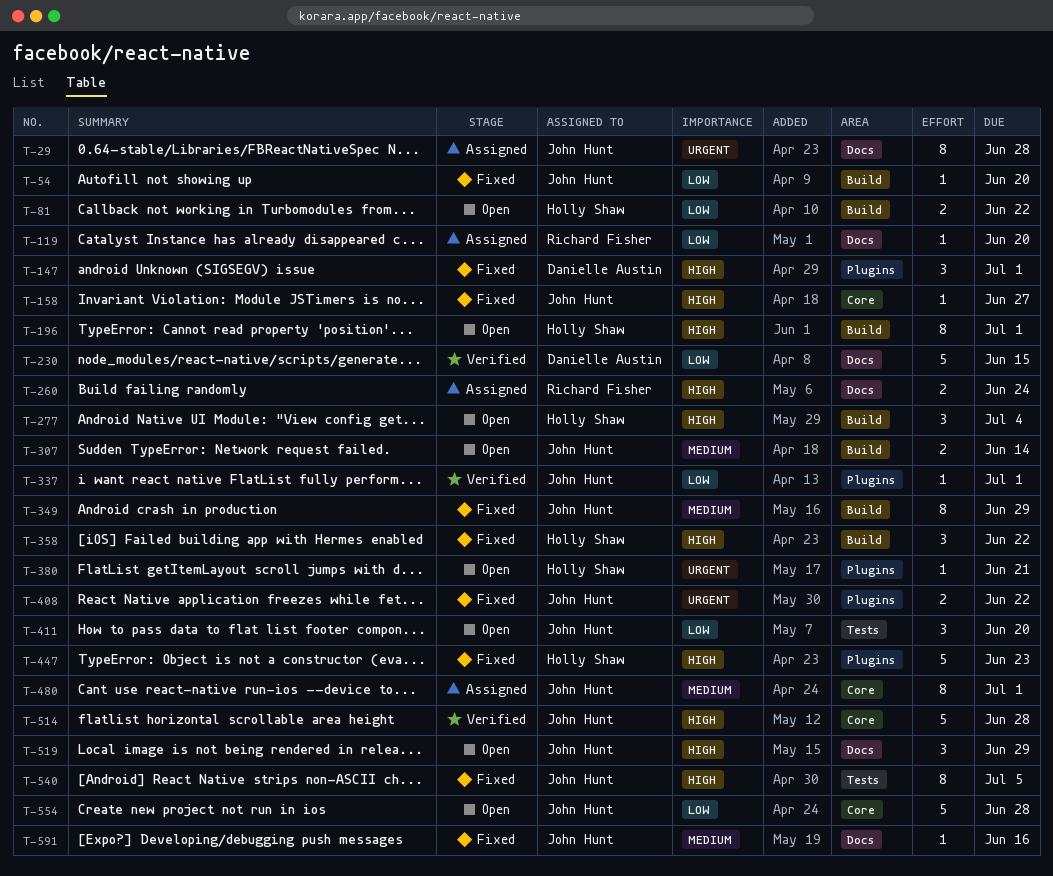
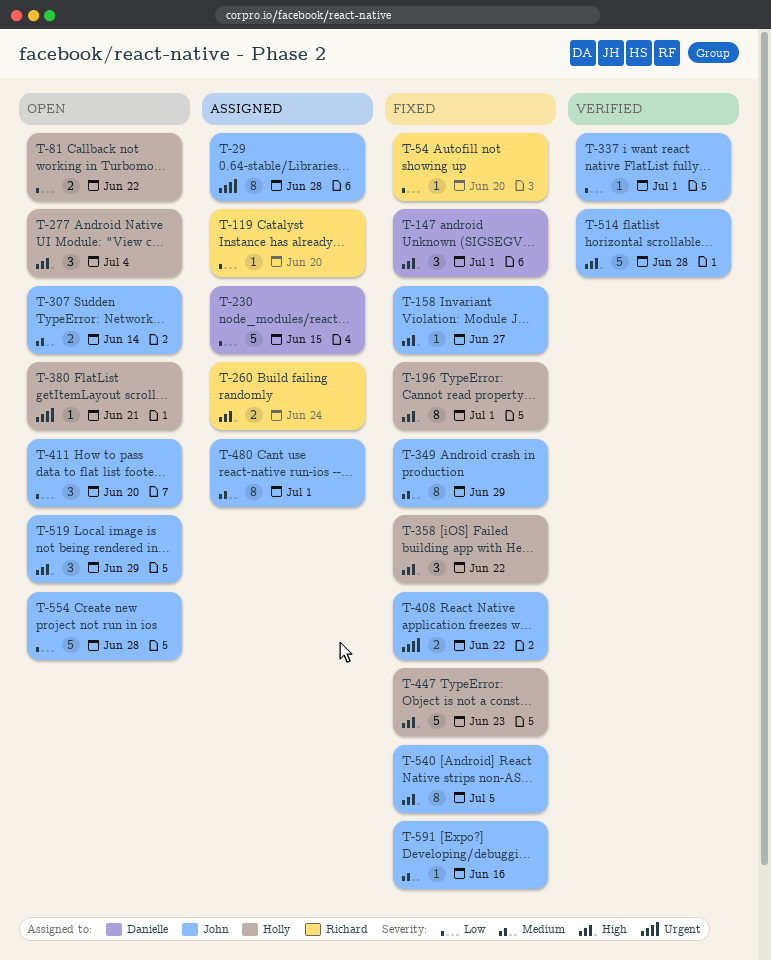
T-54, owner: John Hunt -> Richard Fisher
T-196, status: Open -> Fixed
T-230, status: Verified -> Assigned

